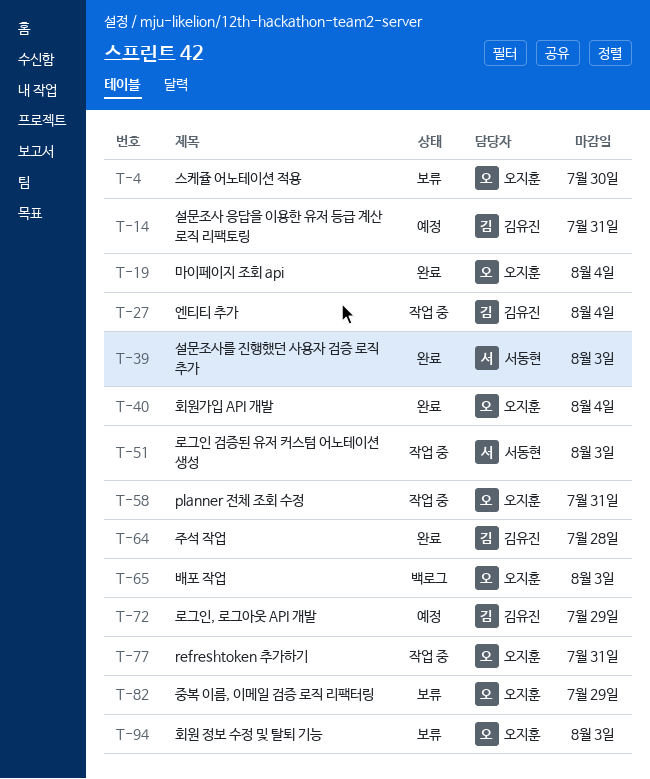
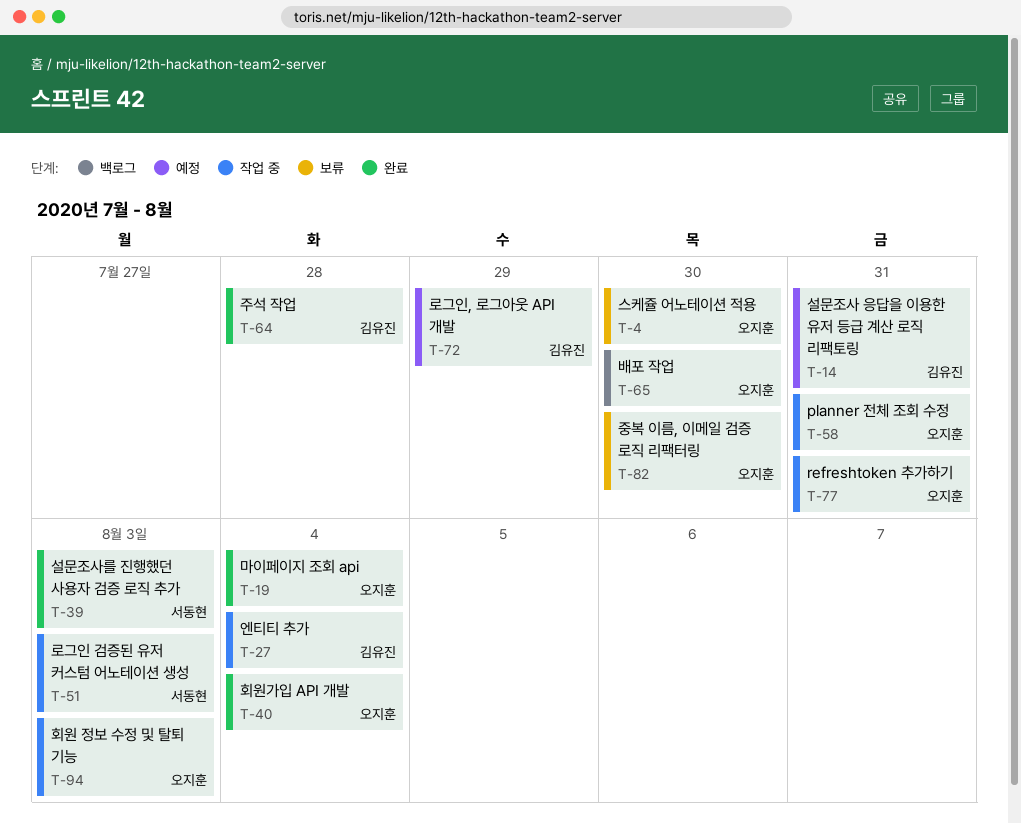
T-65, due: Aug 3 -> Jul 30
T-82, due: Jul 29 -> Jul 30
T-94, status: 보류 -> 작업 중

